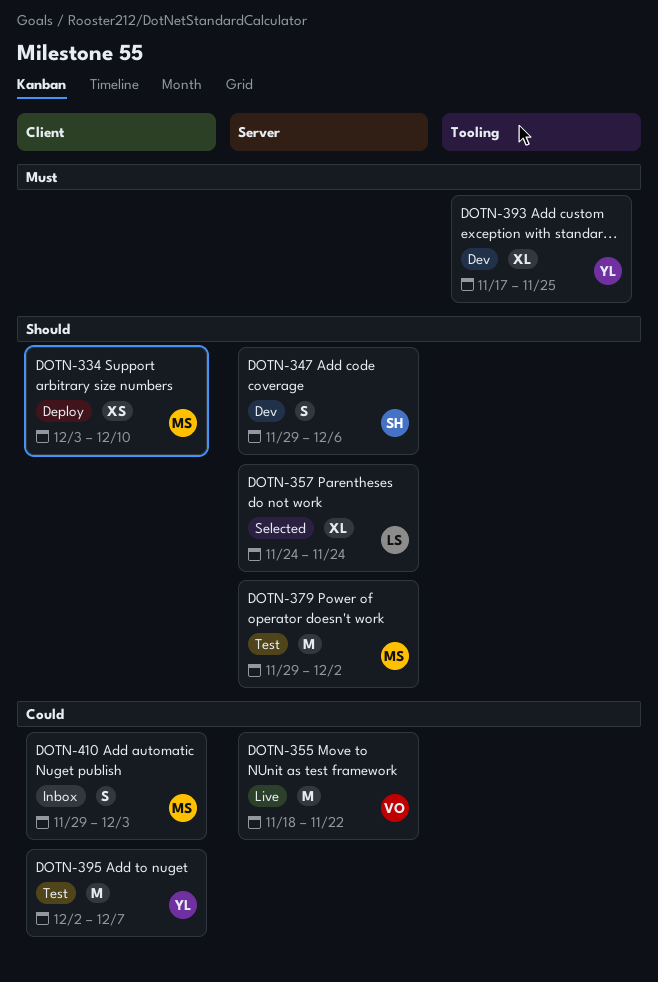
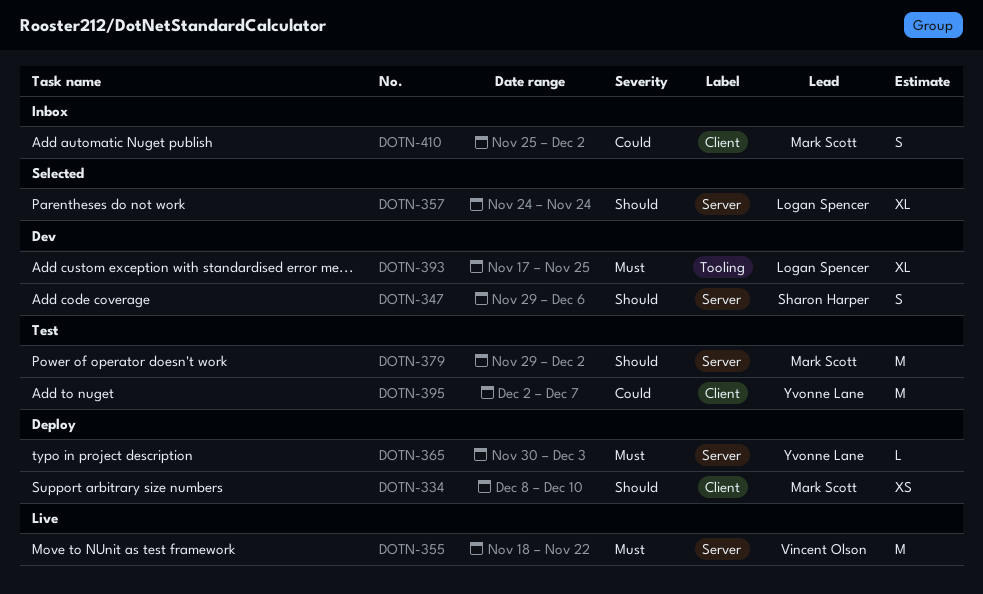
DOTN-334, start: Dec 3 -> Dec 8
DOTN-355, priority: Could -> Must
DOTN-365: none -> present
DOTN-393, owner: Yvonne Lane -> Logan Spencer
DOTN-410, start: Nov 29 -> Nov 25
DOTN-410, due: Dec 3 -> Dec 2

